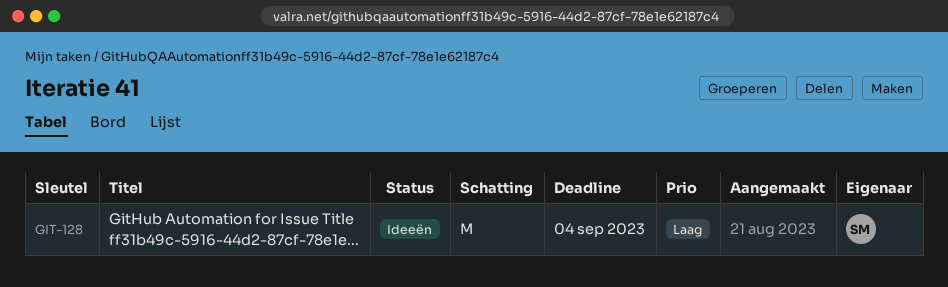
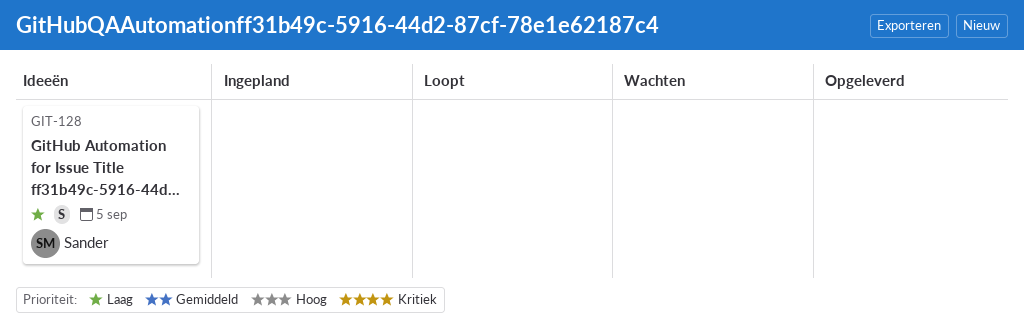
GIT-128, estimate: M -> S
GIT-128, due: Sep 4 -> Sep 5

